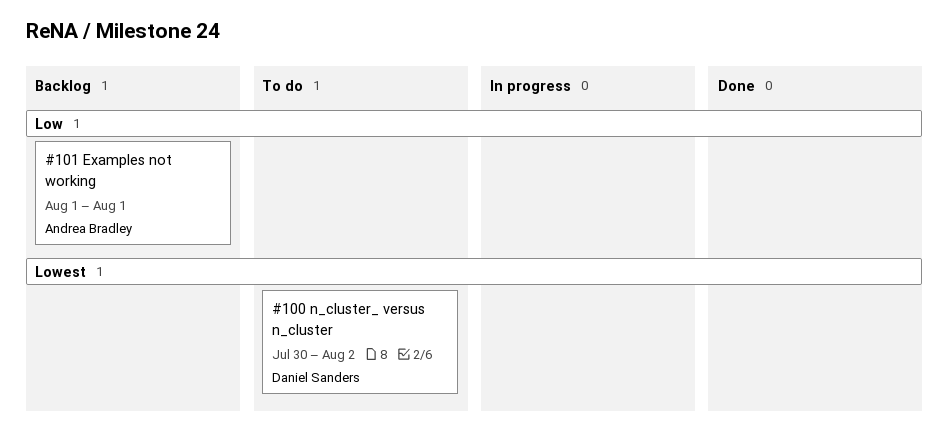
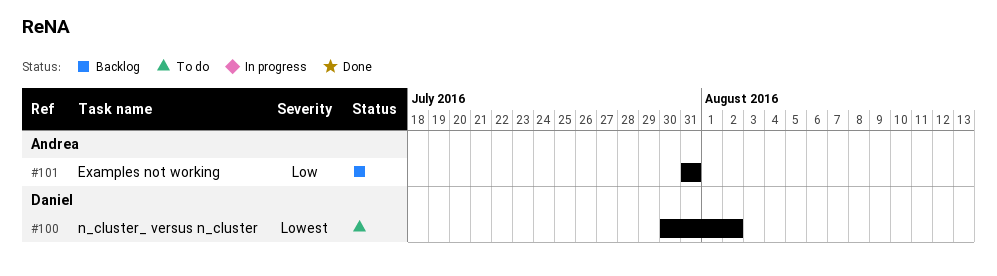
#101, start: Aug 1 -> Jul 31
#101, due: Aug 1 -> Jul 31

